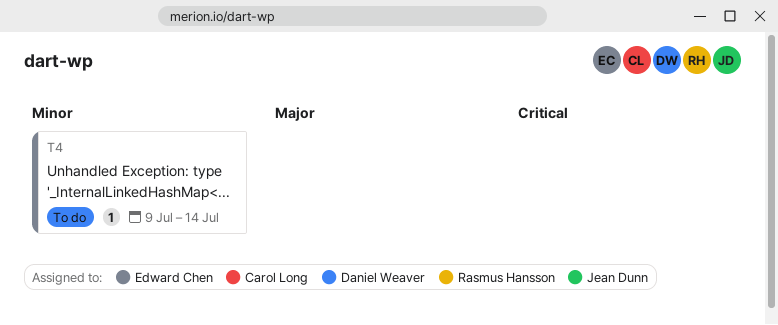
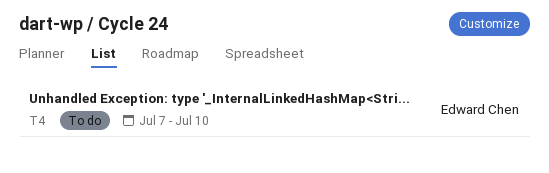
T4, start: Jul 9 -> Jul 7
T4, due: Jul 14 -> Jul 10

